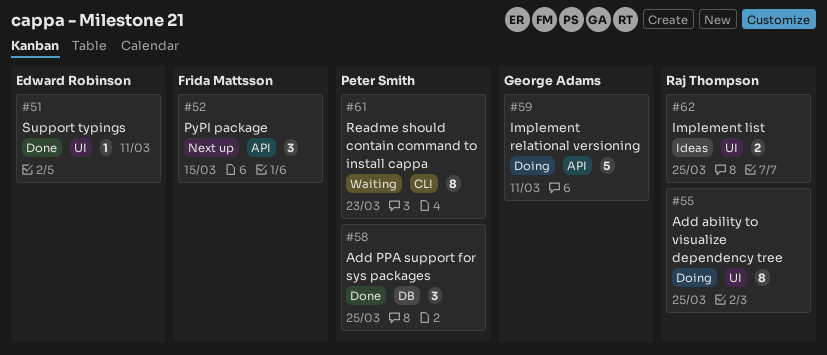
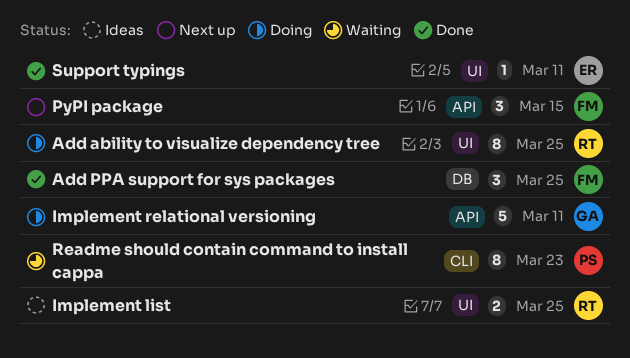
Add PPA support for sys packages, owner: Peter Smith -> Frida Mattsson

